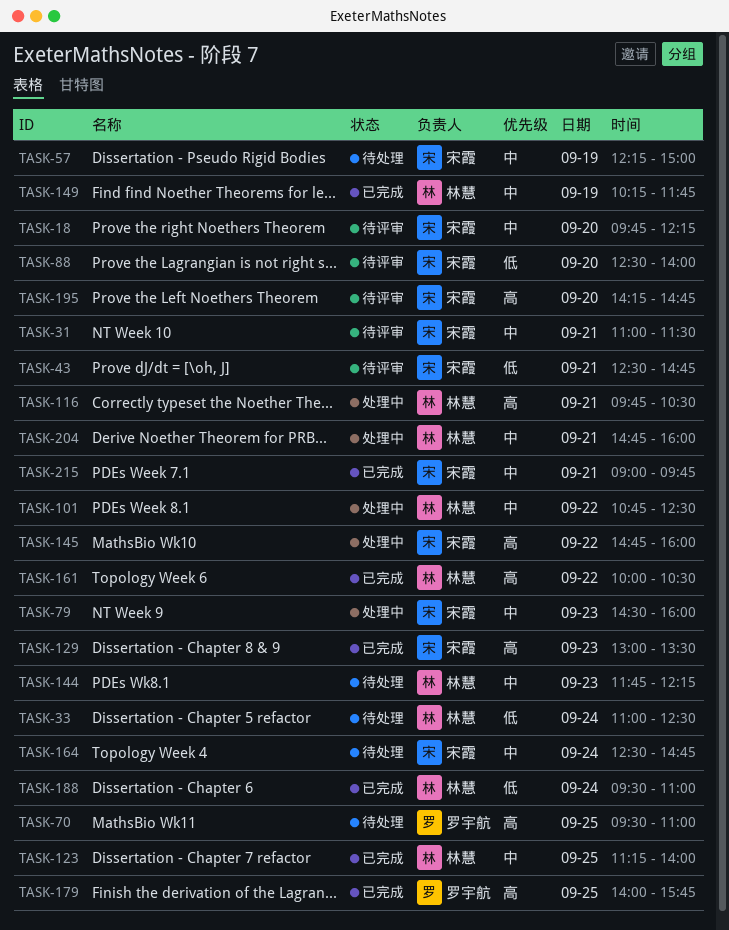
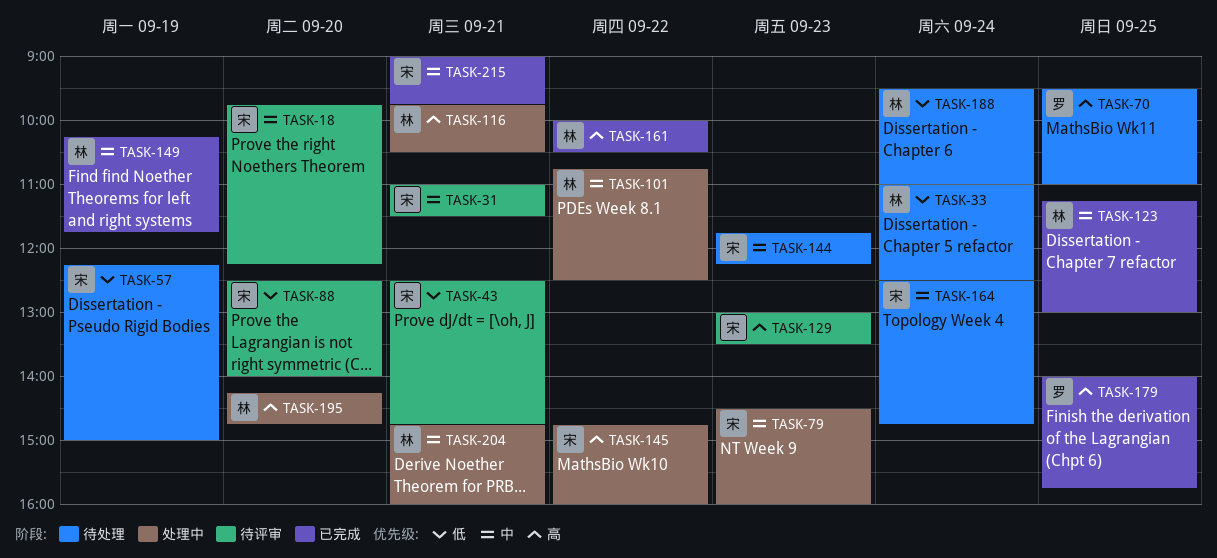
TASK-57, priority: 中 -> 低
TASK-123, ends: 14:00 -> 13:00
TASK-129, status: 已完成 -> 待评审
TASK-144, owner: 林慧 -> 宋霞
TASK-188, status: 已完成 -> 待处理
TASK-195, status: 待评审 -> 处理中
TASK-195, owner: 宋霞 -> 林慧

